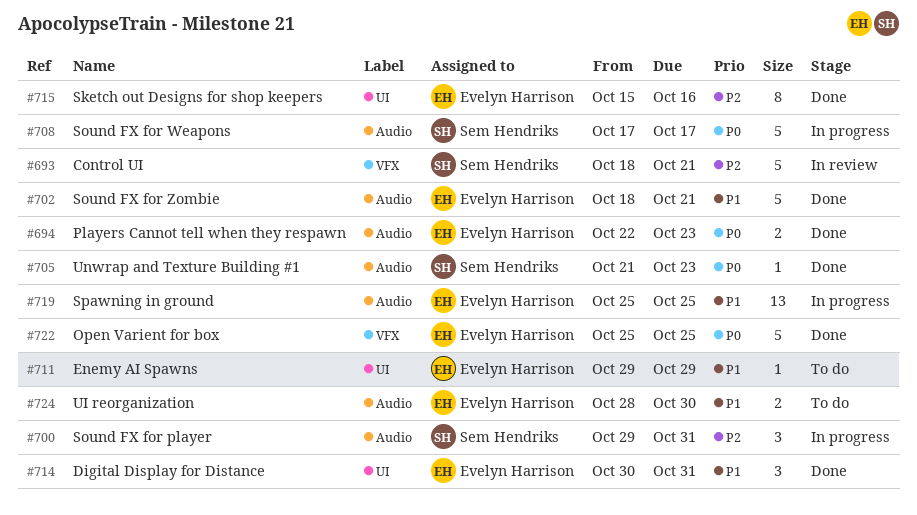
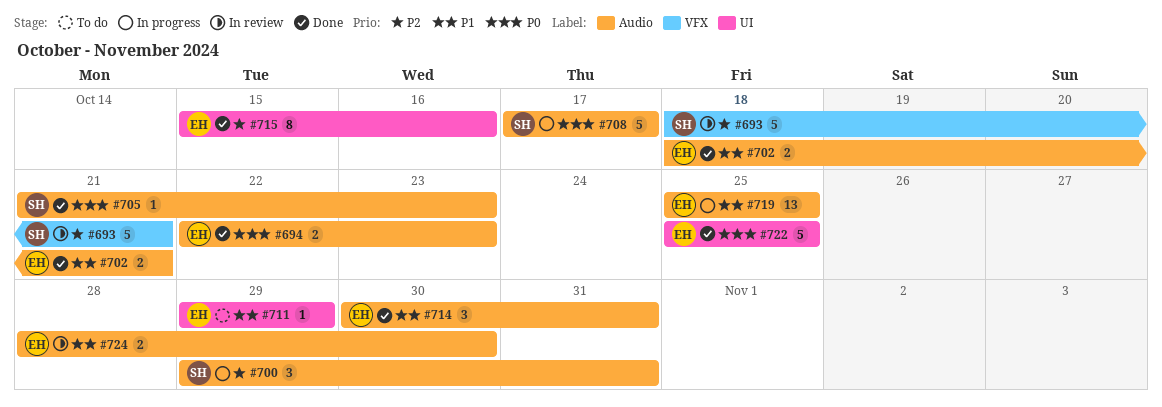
#702, estimate: 5 -> 2
#714, label: UI -> Audio
#722, label: VFX -> UI
#724, status: To do -> In review

